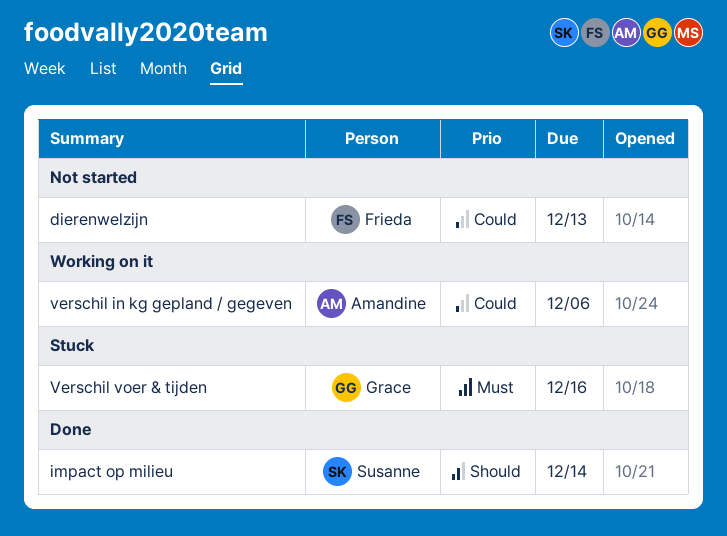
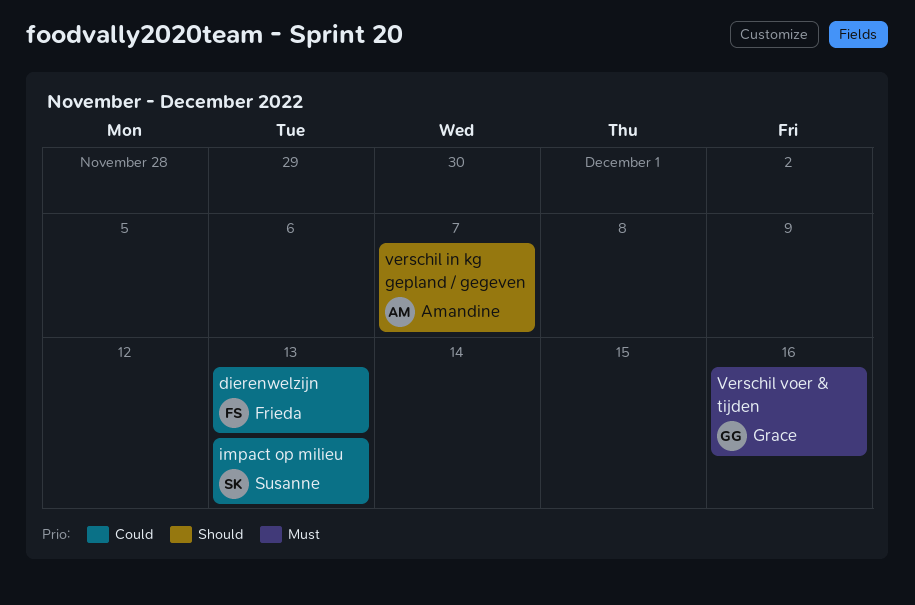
impact op milieu, priority: Should -> Could
impact op milieu, due: Dec 14 -> Dec 13
verschil in kg gepland / gegeven, priority: Could -> Should
verschil in kg gepland / gegeven, due: Dec 6 -> Dec 7

